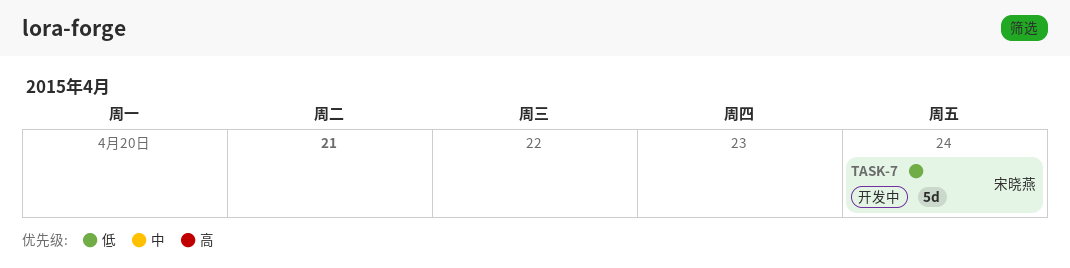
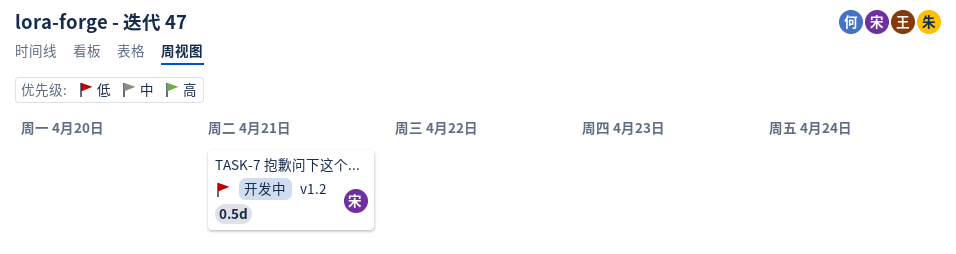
TASK-7, estimate: 5d -> 0.5d
TASK-7, due: Apr 24 -> Apr 21

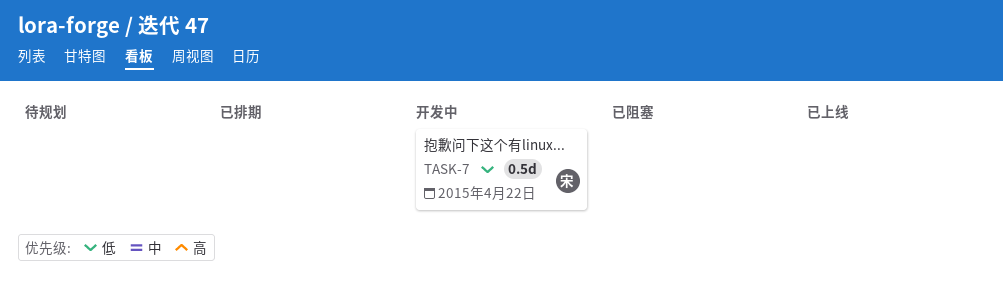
TASK-7, due: Apr 21 -> Apr 22

